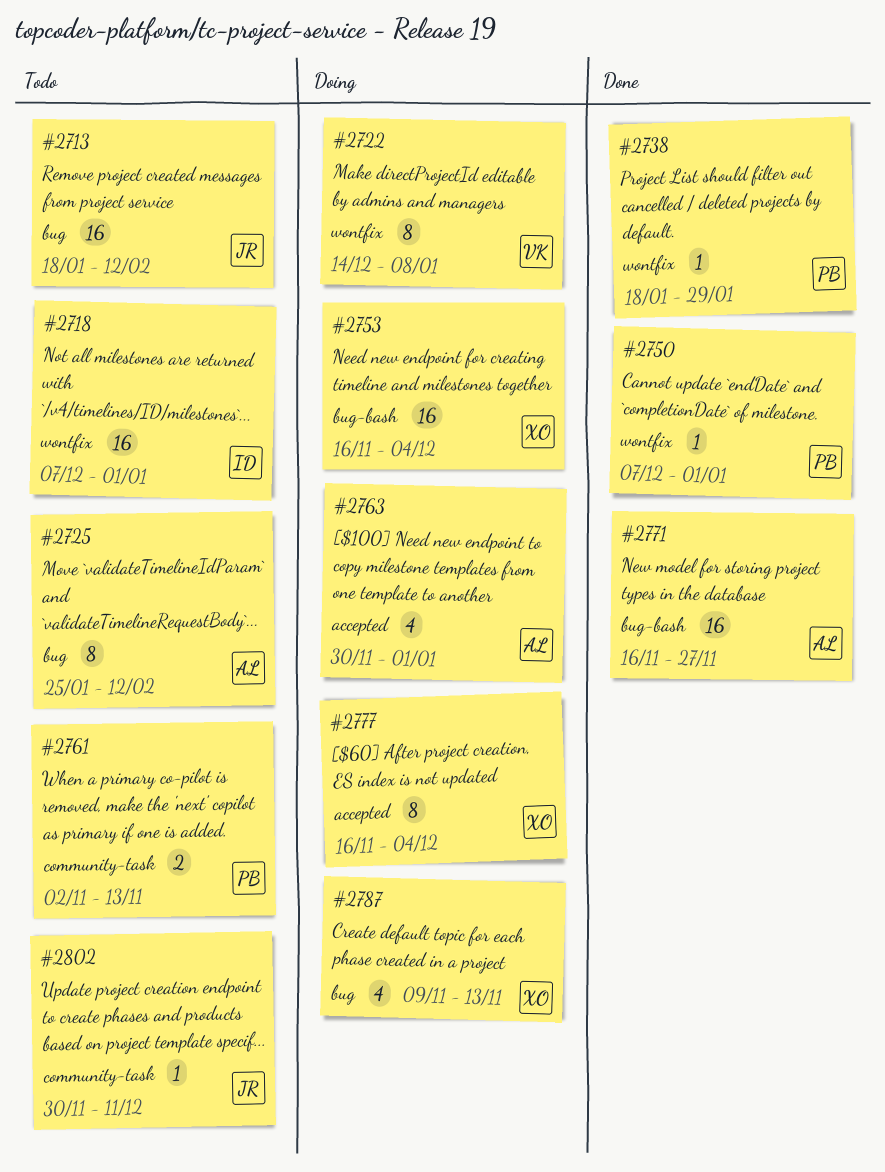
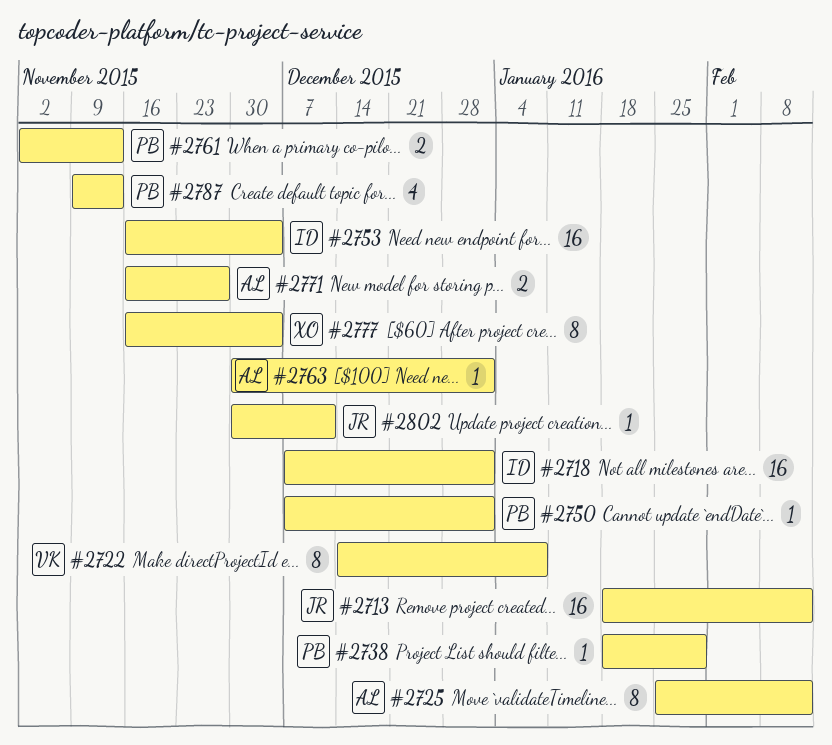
#2753, owner: XO -> ID
#2763, estimate: 4 -> 1
#2771, estimate: 16 -> 2
#2787, owner: XO -> PB

